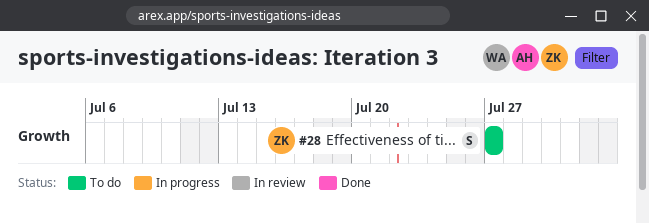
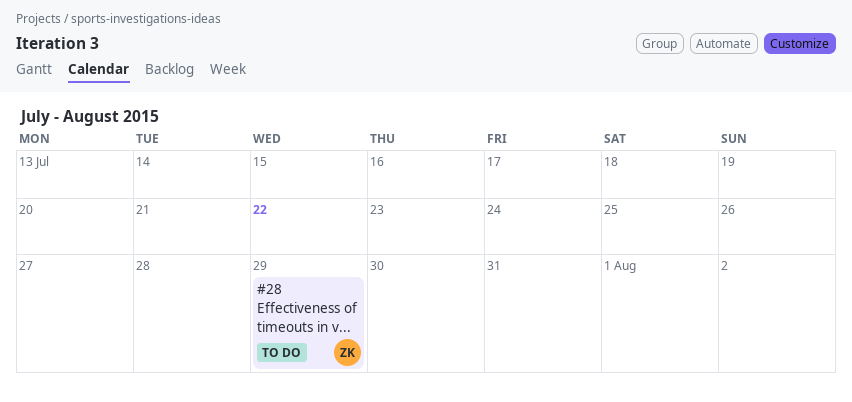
#28, due: Jul 27 -> Jul 29

